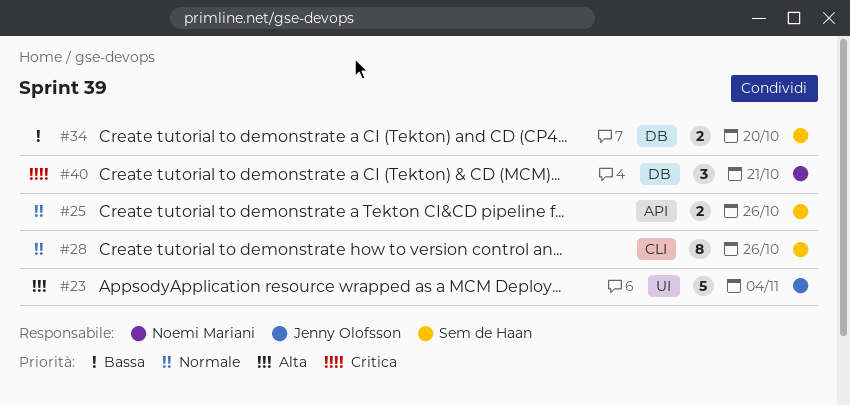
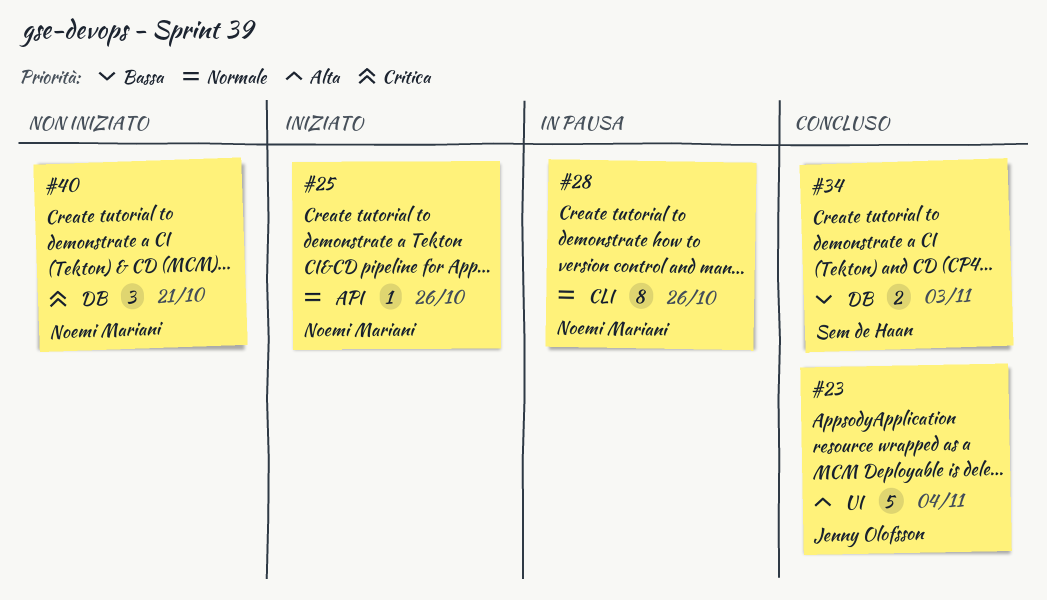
#25, owner: Sem de Haan -> Noemi Mariani
#25, estimate: 2 -> 1
#28, owner: Sem de Haan -> Noemi Mariani
#34, due: Oct 20 -> Nov 3

